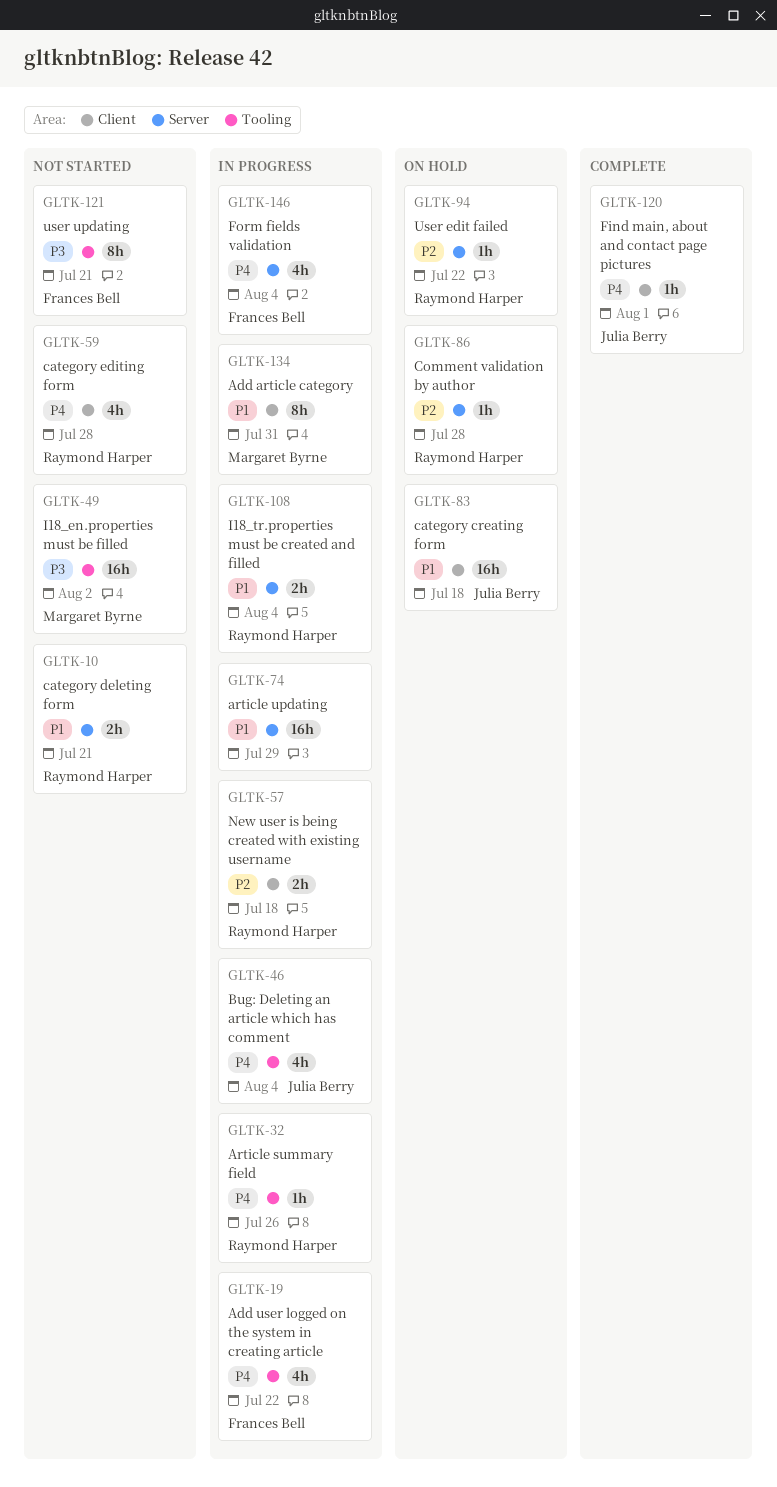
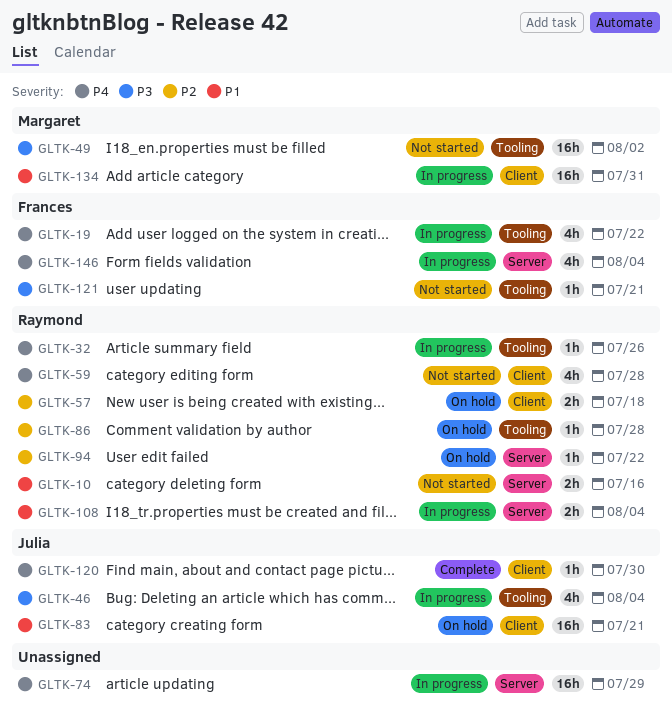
GLTK-10, due: Jul 21 -> Jul 16
GLTK-46, priority: P4 -> P3
GLTK-57, status: In progress -> On hold
GLTK-74, priority: P1 -> P4
GLTK-83, due: Jul 18 -> Jul 21
GLTK-86, label: Server -> Tooling
GLTK-120, due: Aug 1 -> Jul 30
GLTK-121, estimate: 8h -> 1h
GLTK-134, estimate: 8h -> 16h

